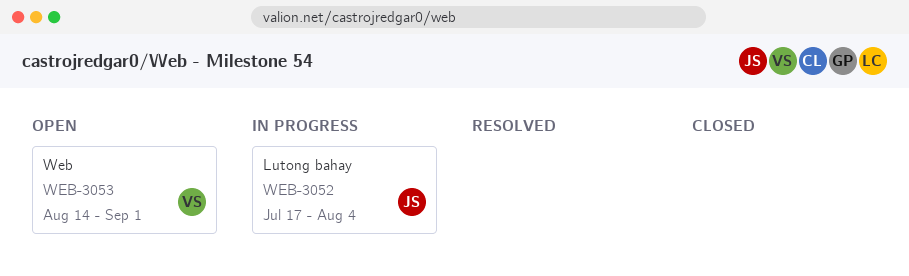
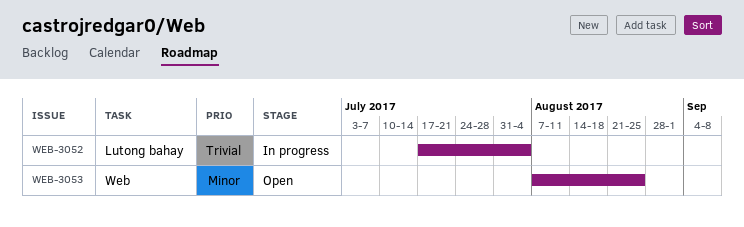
WEB-3053, start: Aug 14 -> Aug 7
WEB-3053, due: Sep 1 -> Aug 25

